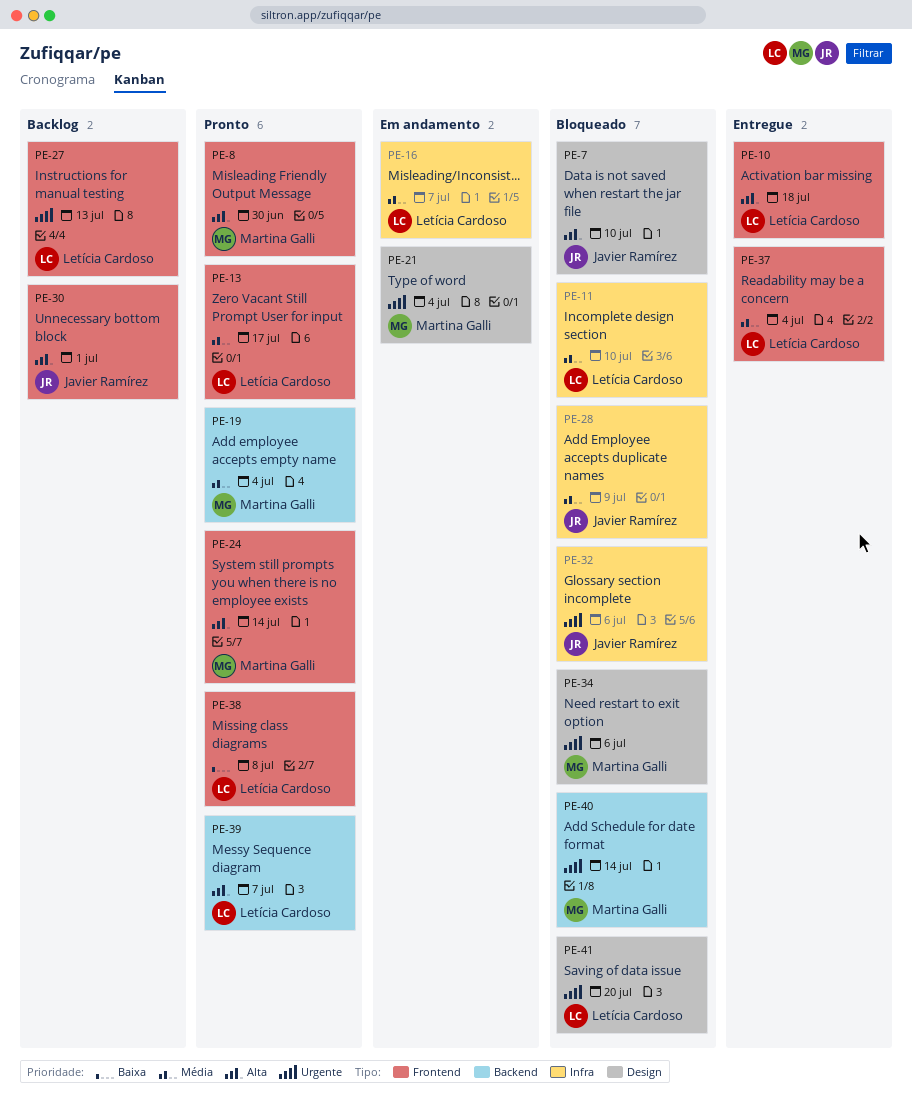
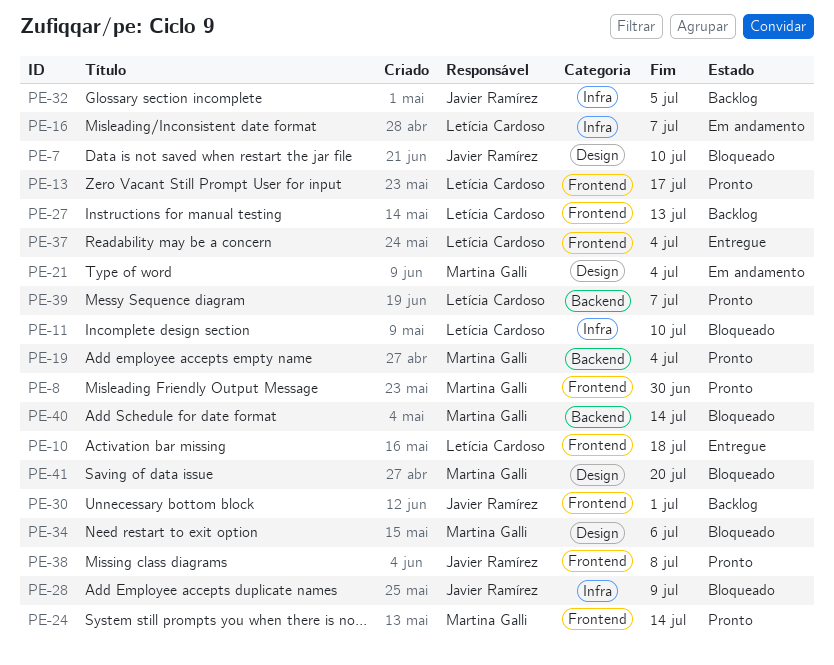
PE-32, status: Bloqueado -> Backlog
PE-32, due: Jul 6 -> Jul 5
PE-38, owner: Letícia Cardoso -> Javier Ramírez
PE-41, owner: Letícia Cardoso -> Martina Galli

